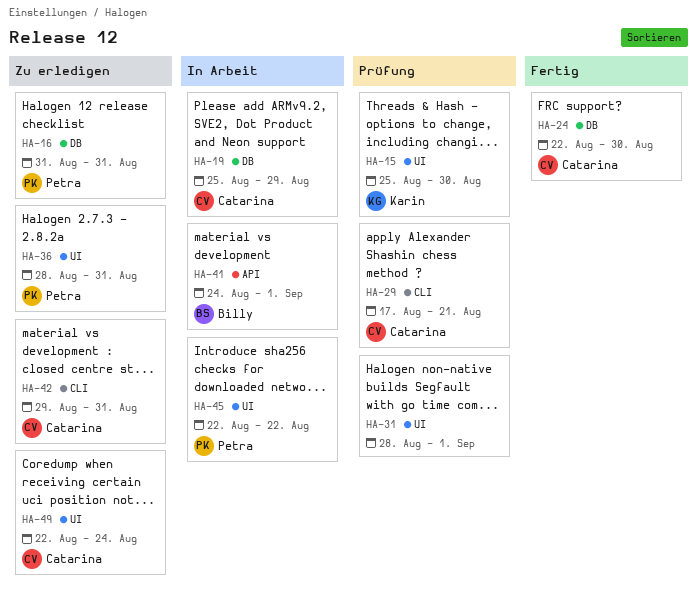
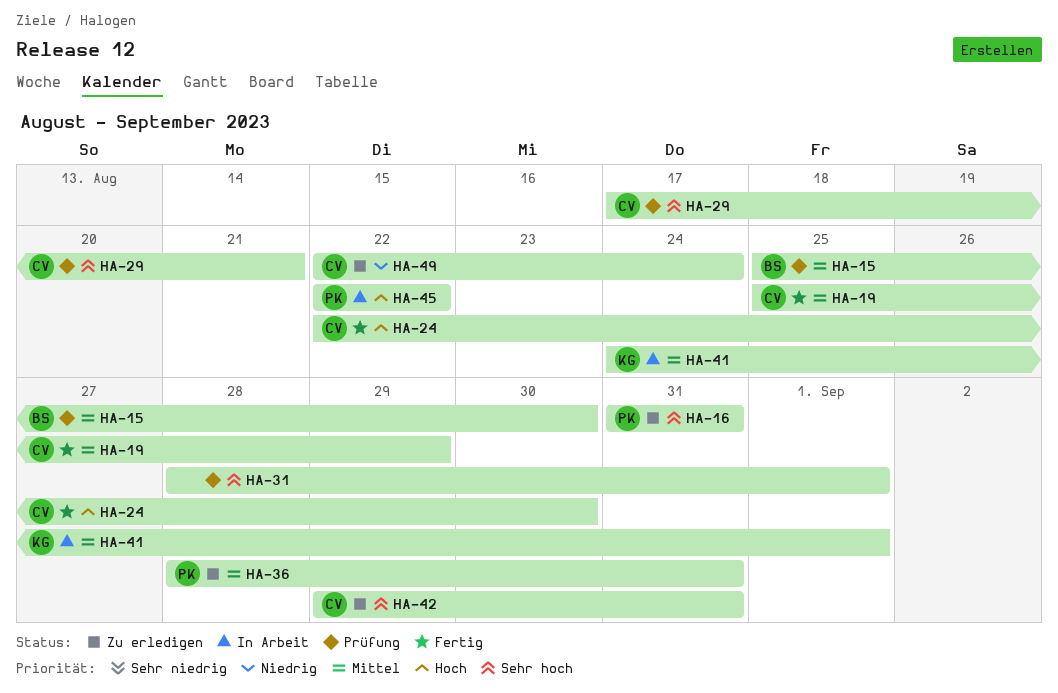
HA-15, owner: Karin -> Billy
HA-19, status: In Arbeit -> Fertig
HA-41, owner: Billy -> Karin

